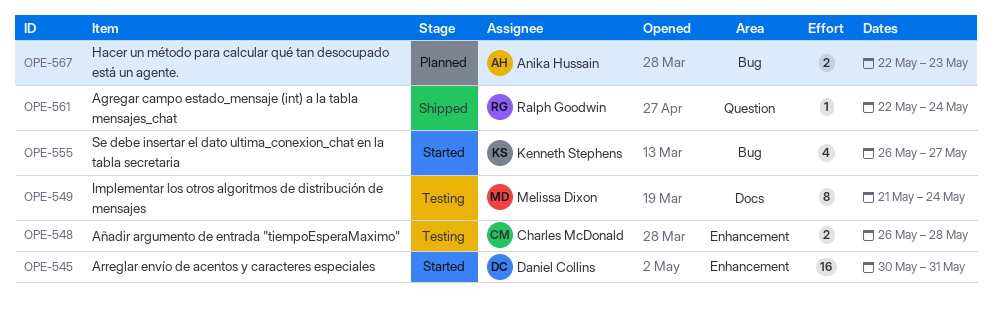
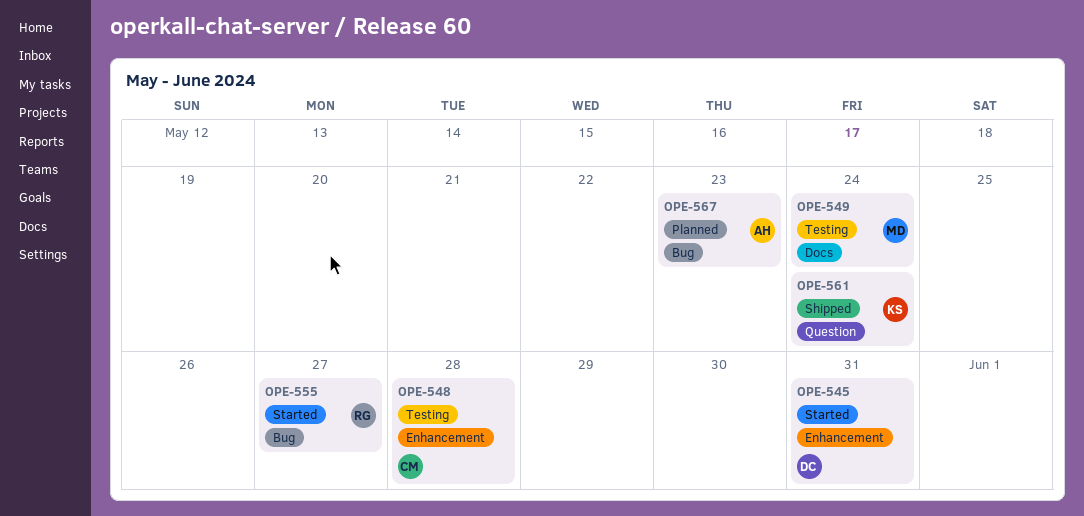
OPE-555, owner: Kenneth Stephens -> Ralph Goodwin
OPE-561, owner: Ralph Goodwin -> Kenneth Stephens

